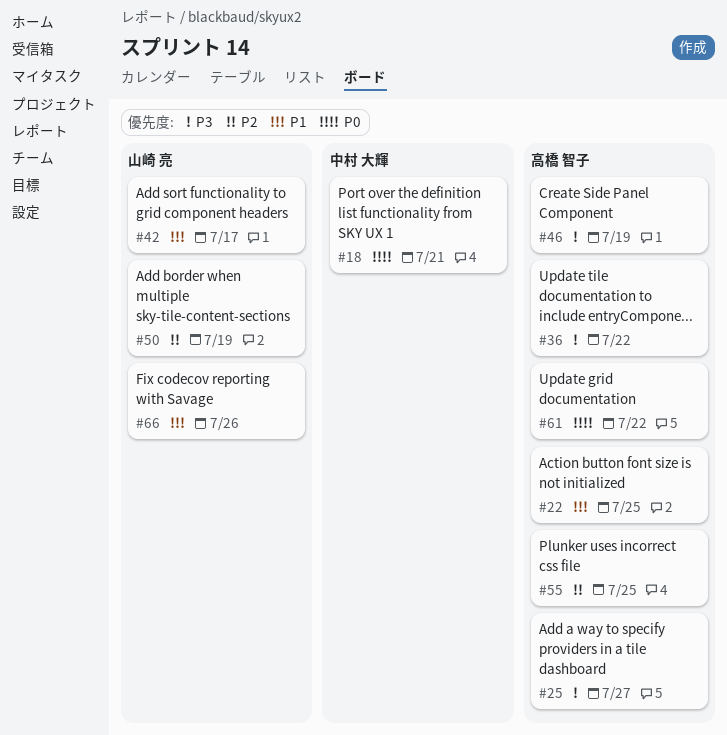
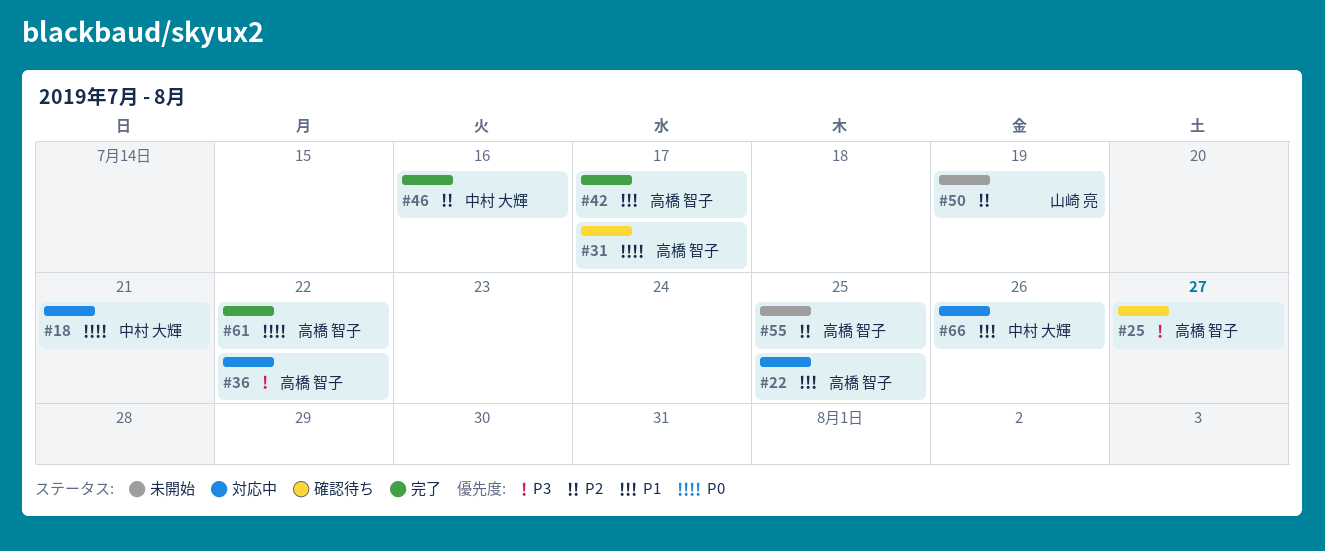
#31: none -> present
#42, owner: 山崎 亮 -> 高橋 智子
#46, owner: 高橋 智子 -> 中村 大輝
#46, priority: P3 -> P2
#46, due: Jul 19 -> Jul 16
#66, owner: 山崎 亮 -> 中村 大輝

